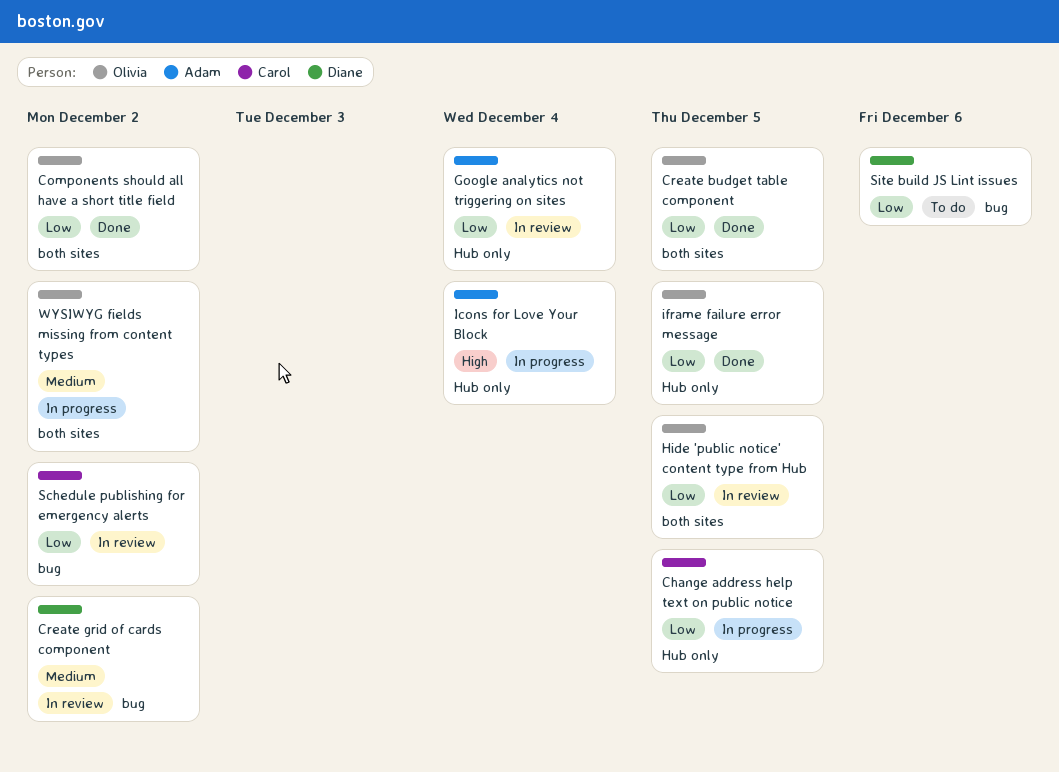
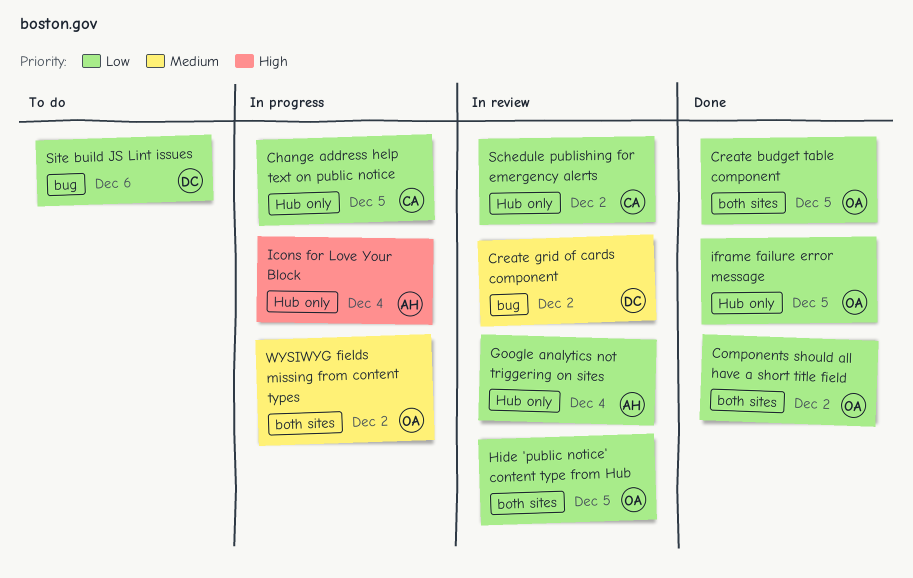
Schedule publishing for emergency alerts, label: bug -> Hub only

